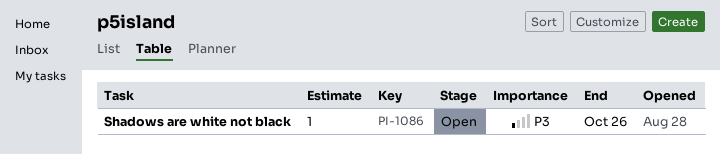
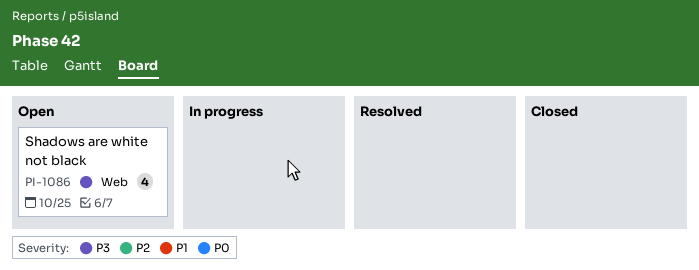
PI-1086, estimate: 1 -> 4
PI-1086, due: Oct 26 -> Oct 25

